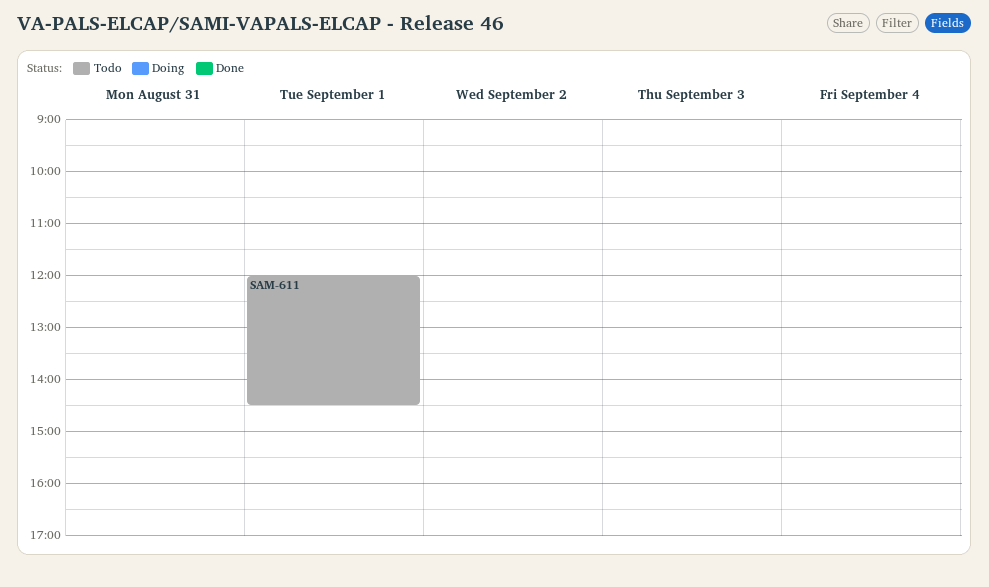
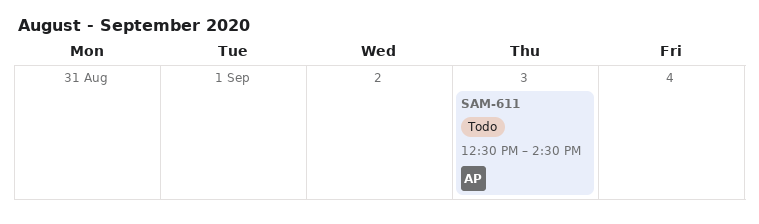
SAM-611, day: Sep 1 -> Sep 3
SAM-611, begins: 12:00 -> 12:30

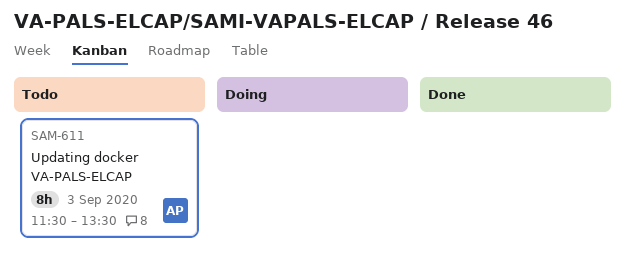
SAM-611, begins: 12:30 -> 11:30
SAM-611, ends: 14:30 -> 13:30

